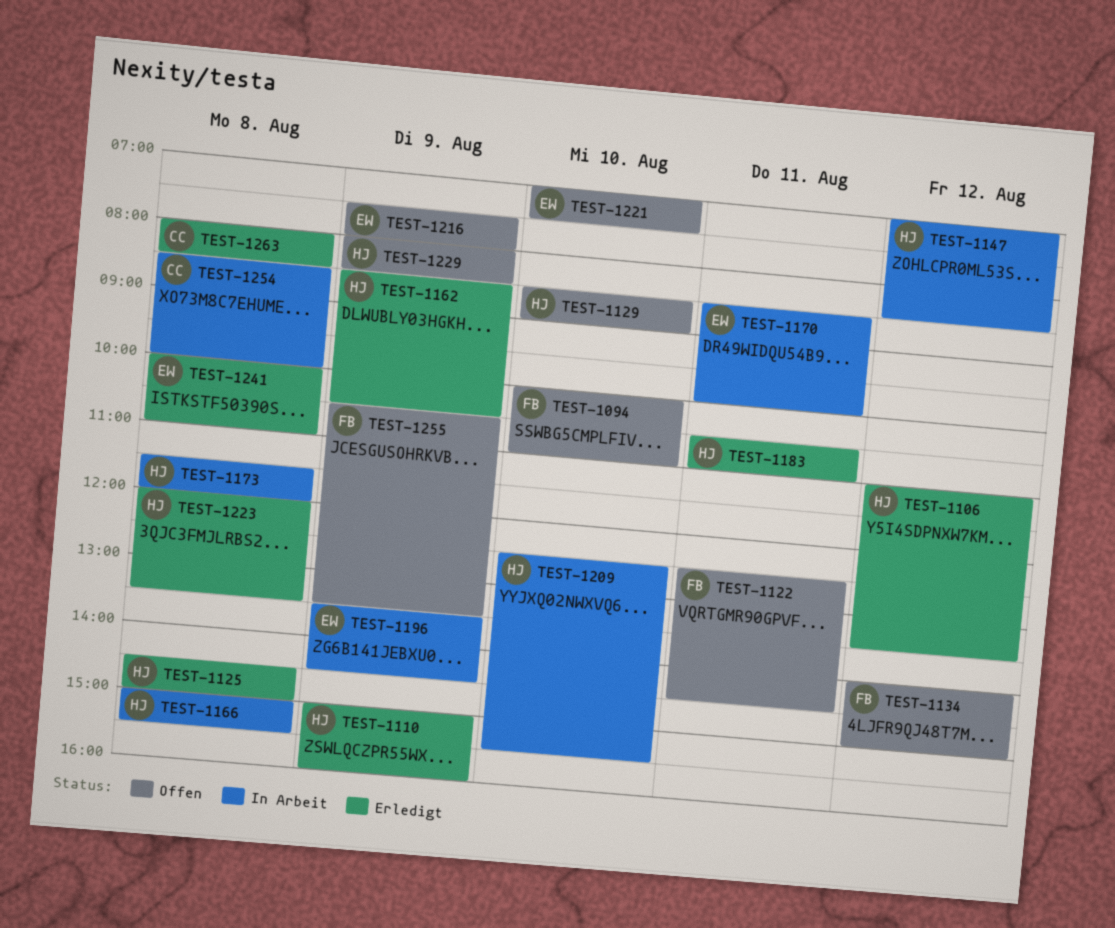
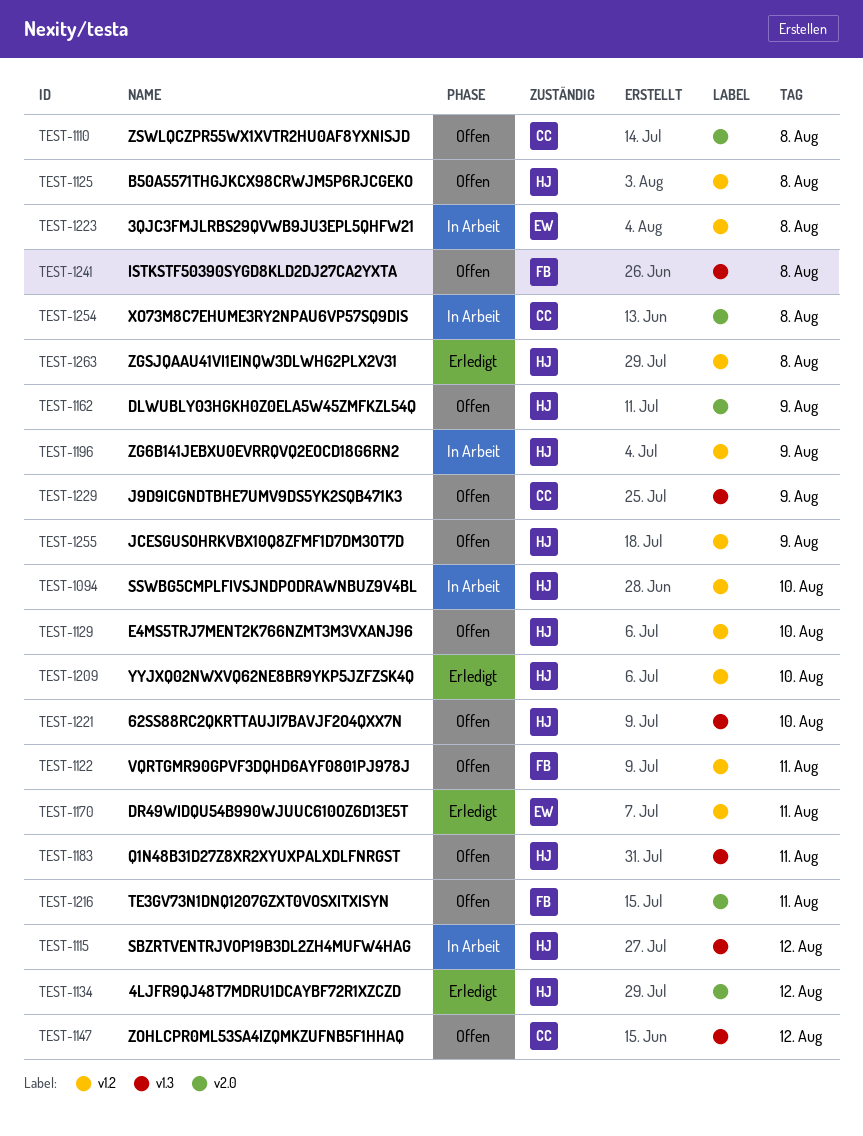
TEST-1094, status: Offen -> In Arbeit
TEST-1094, owner: FB -> HJ
TEST-1106: present -> none
TEST-1110, status: Erledigt -> Offen
TEST-1110, owner: HJ -> CC
TEST-1110, day: Aug 9 -> Aug 8
TEST-1115: none -> present
TEST-1125, status: Erledigt -> Offen
TEST-1134, status: Offen -> Erledigt
TEST-1134, owner: FB -> HJ
TEST-1147, status: In Arbeit -> Offen
TEST-1147, owner: HJ -> CC
TEST-1162, status: Erledigt -> Offen
TEST-1166: present -> none
TEST-1170, status: In Arbeit -> Erledigt
TEST-1173: present -> none
TEST-1183, status: Erledigt -> Offen
TEST-1196, owner: EW -> HJ
TEST-1209, status: In Arbeit -> Erledigt
TEST-1216, owner: EW -> FB
TEST-1216, day: Aug 9 -> Aug 11
TEST-1221, owner: EW -> HJ
TEST-1223, status: Erledigt -> In Arbeit
TEST-1223, owner: HJ -> EW
TEST-1229, owner: HJ -> CC
TEST-1241, status: Erledigt -> Offen
TEST-1241, owner: EW -> FB
TEST-1255, owner: FB -> HJ
TEST-1263, owner: CC -> HJ

